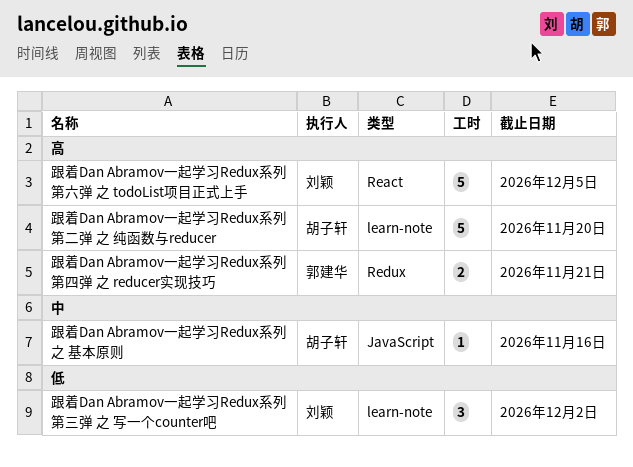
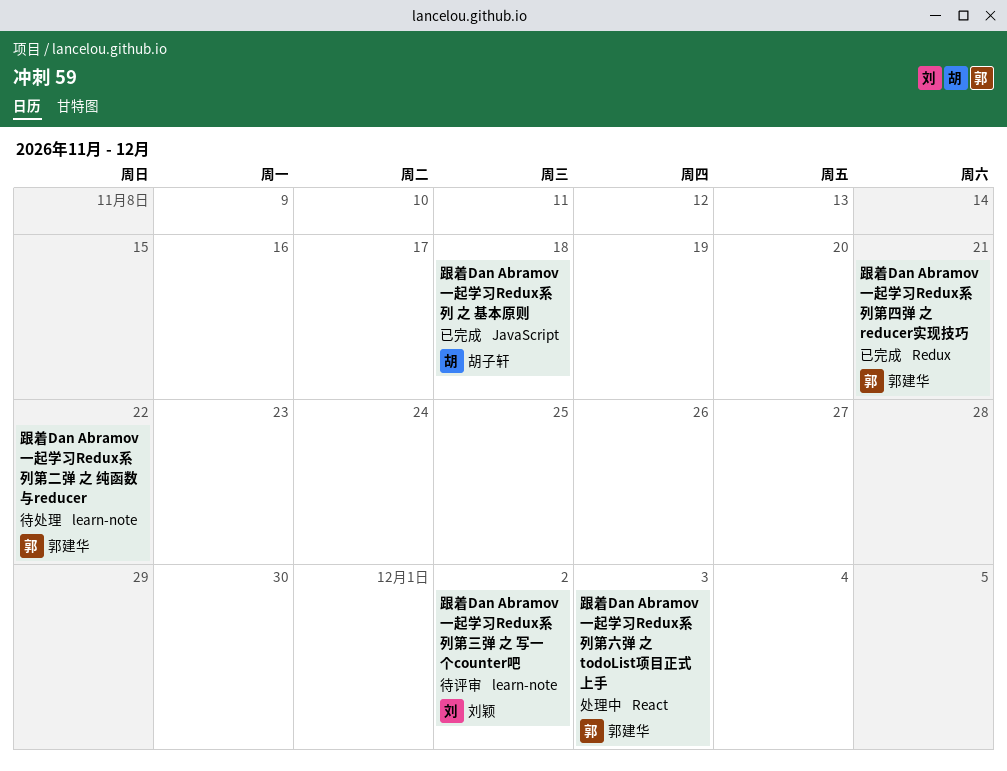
跟着Dan Abramov一起学习Redux系列 之 基本原则, due: Nov 16 -> Nov 18
跟着Dan Abramov一起学习Redux系列第二弹 之 纯函数与reducer, owner: 胡子轩 -> 郭建华
跟着Dan Abramov一起学习Redux系列第二弹 之 纯函数与reducer, due: Nov 20 -> Nov 22
跟着Dan Abramov一起学习Redux系列第六弹 之 todoList项目正式上手, owner: 刘颖 -> 郭建华
跟着Dan Abramov一起学习Redux系列第六弹 之 todoList项目正式上手, due: Dec 5 -> Dec 3

